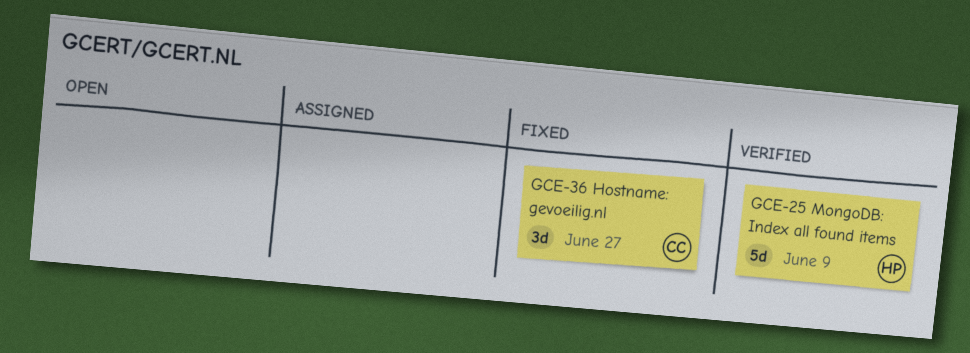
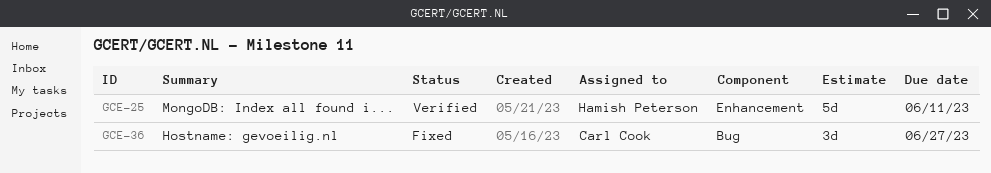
GCE-25, due: Jun 9 -> Jun 11

